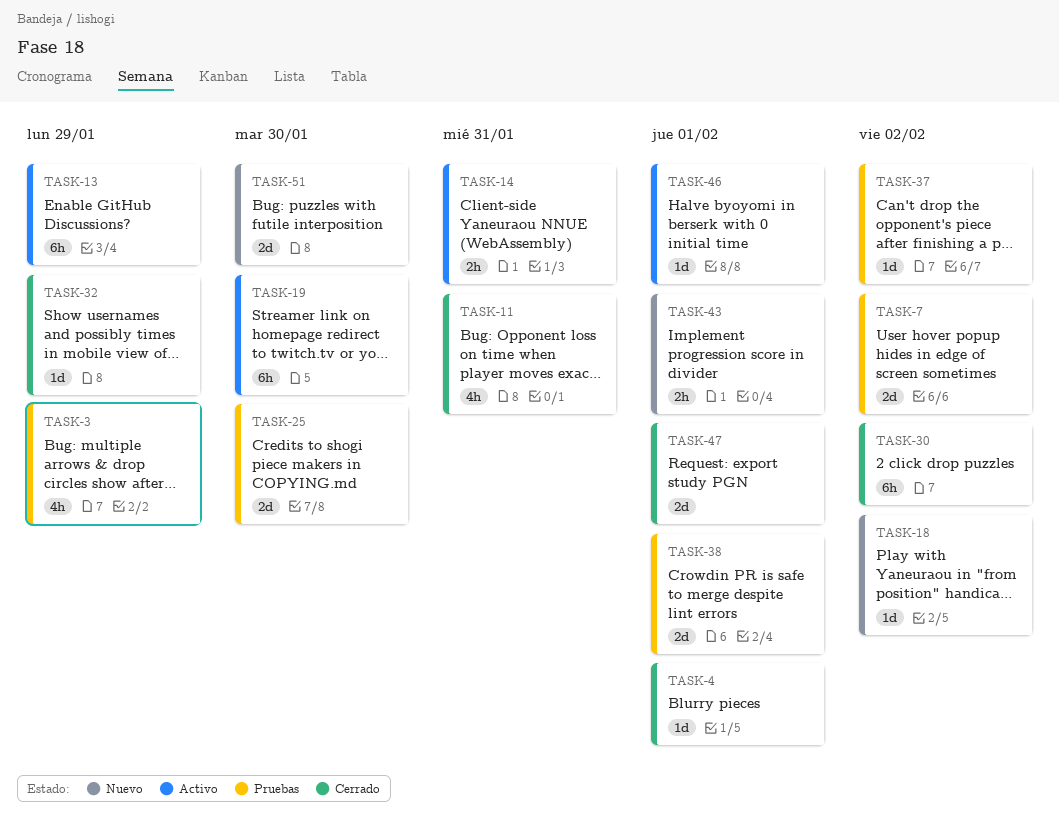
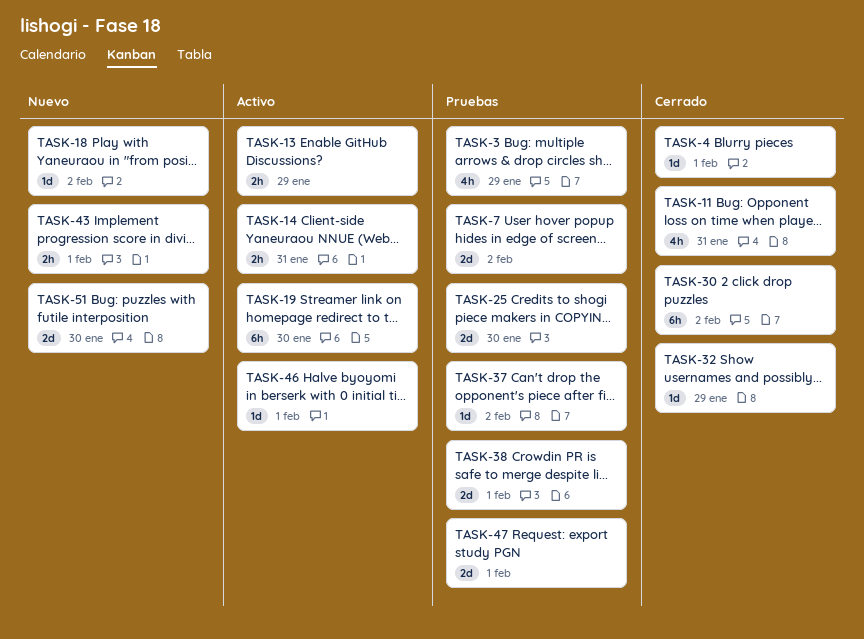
TASK-13, estimate: 6h -> 2h
TASK-47, status: Cerrado -> Pruebas

